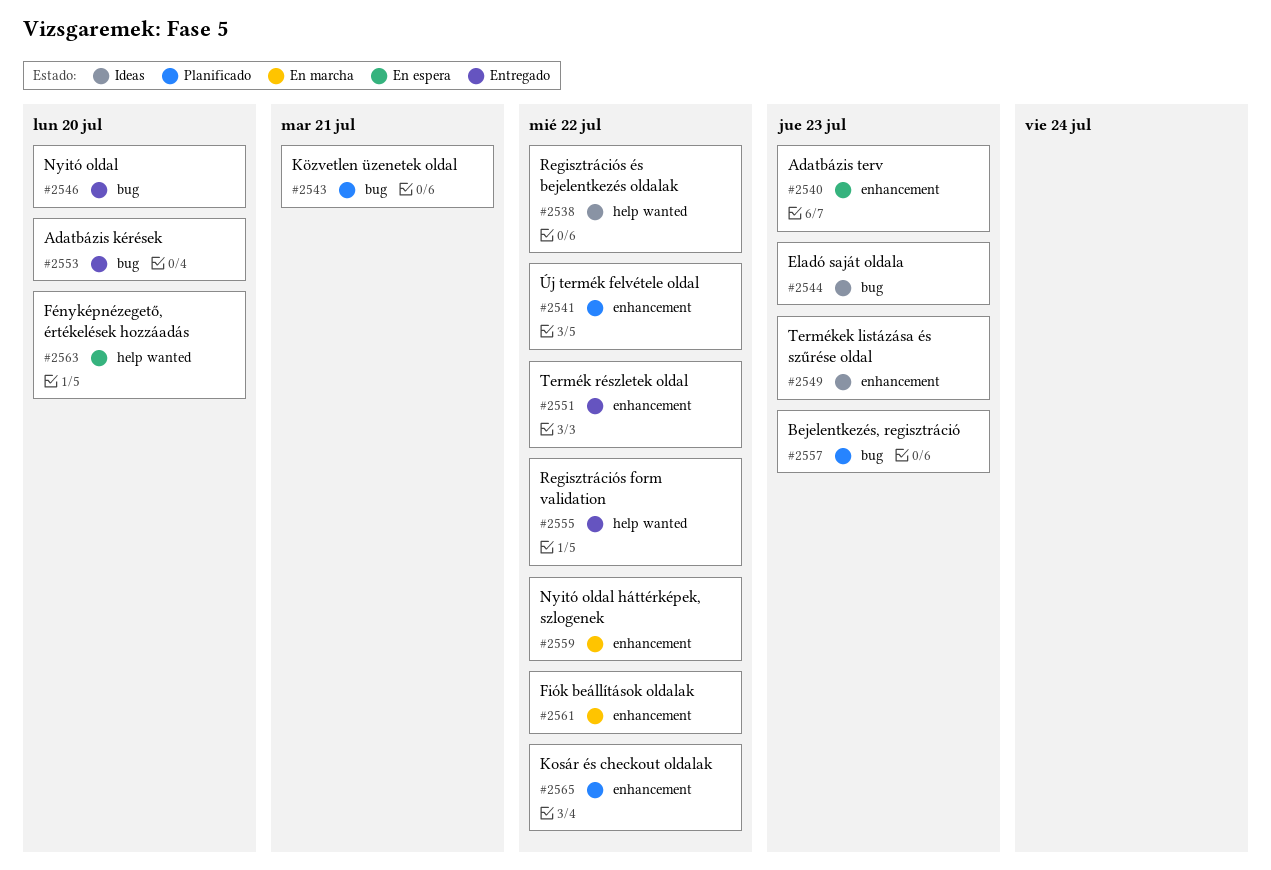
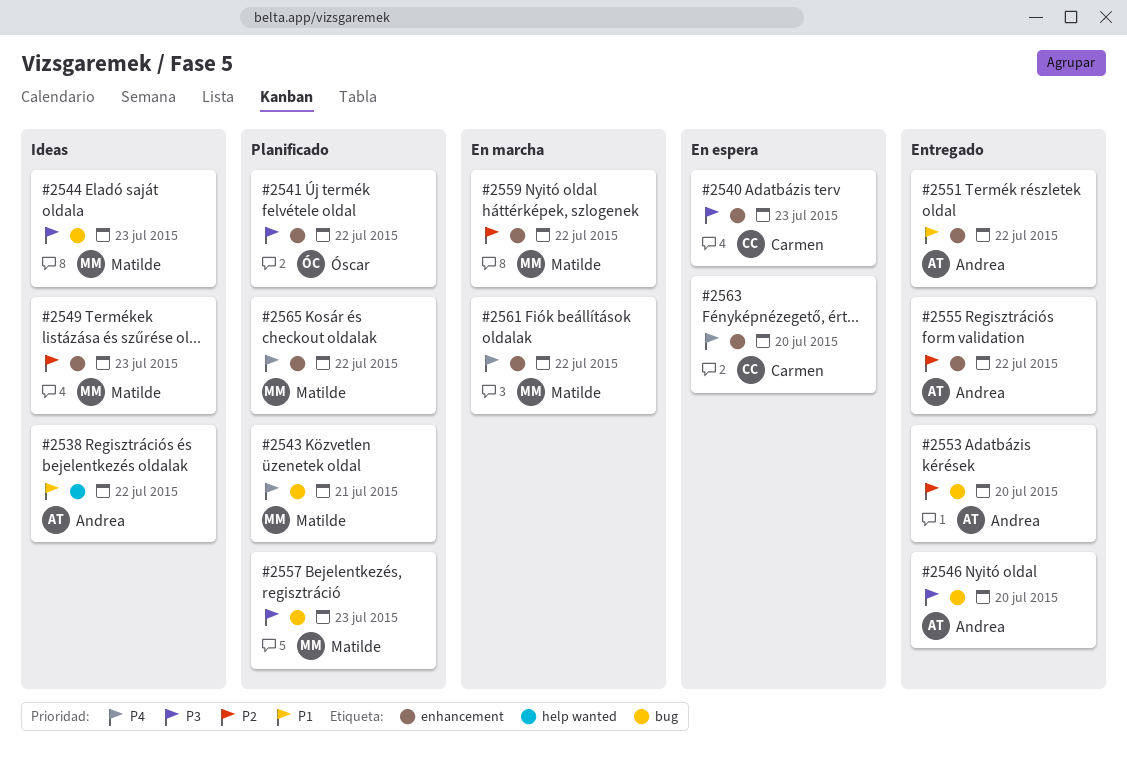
#2555, label: help wanted -> enhancement
#2563, label: help wanted -> enhancement

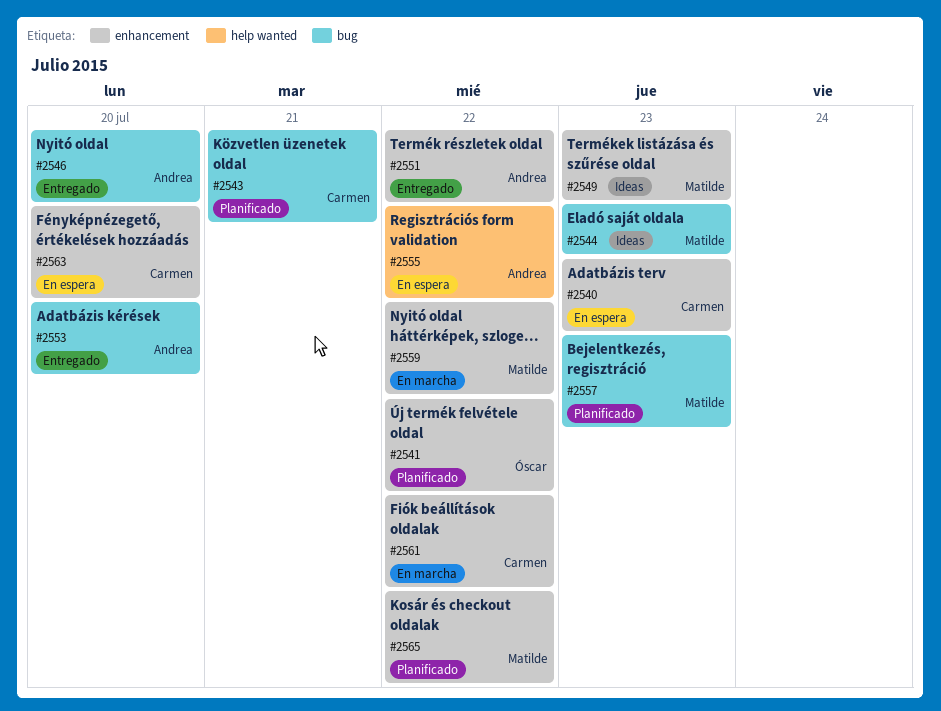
#2538: present -> none
#2543, owner: Matilde -> Carmen
#2555, status: Entregado -> En espera
#2555, label: enhancement -> help wanted
#2561, owner: Matilde -> Carmen

